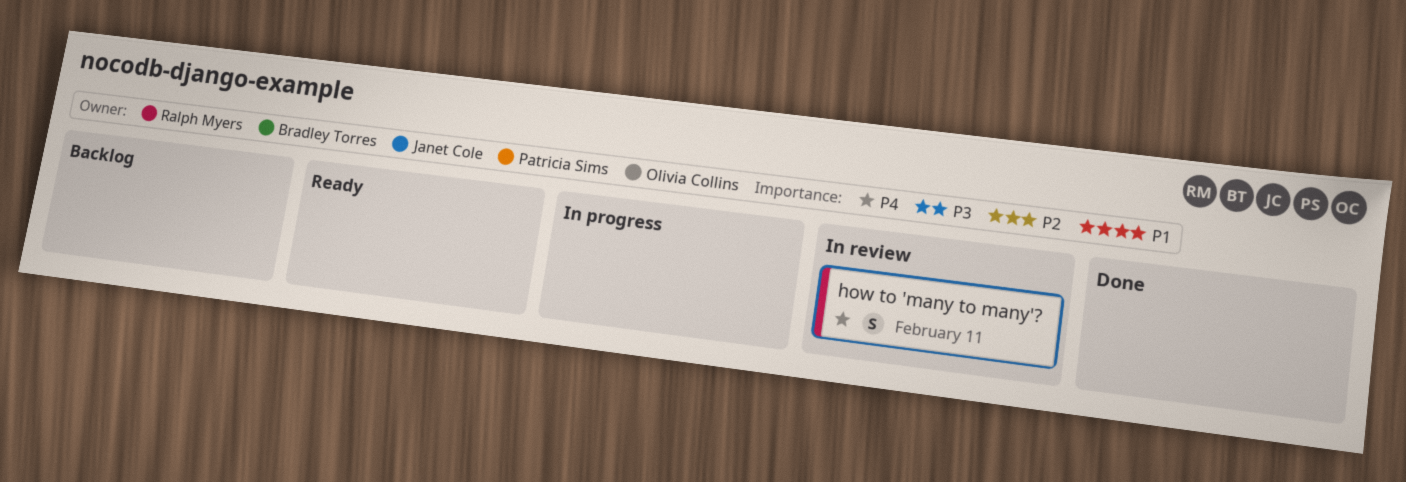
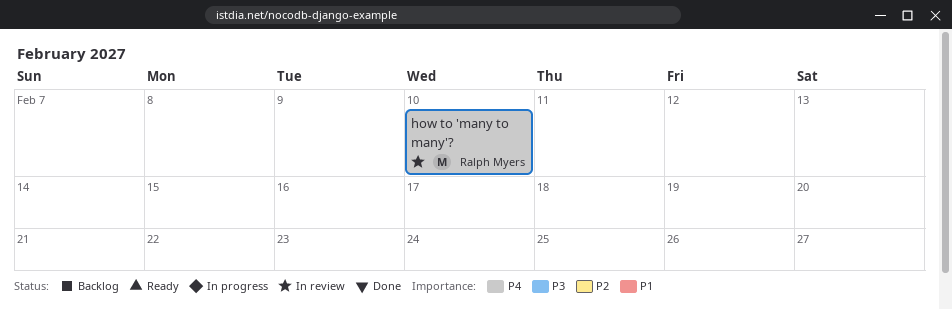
how to 'many to many'?, estimate: S -> M
how to 'many to many'?, due: Feb 11 -> Feb 10

